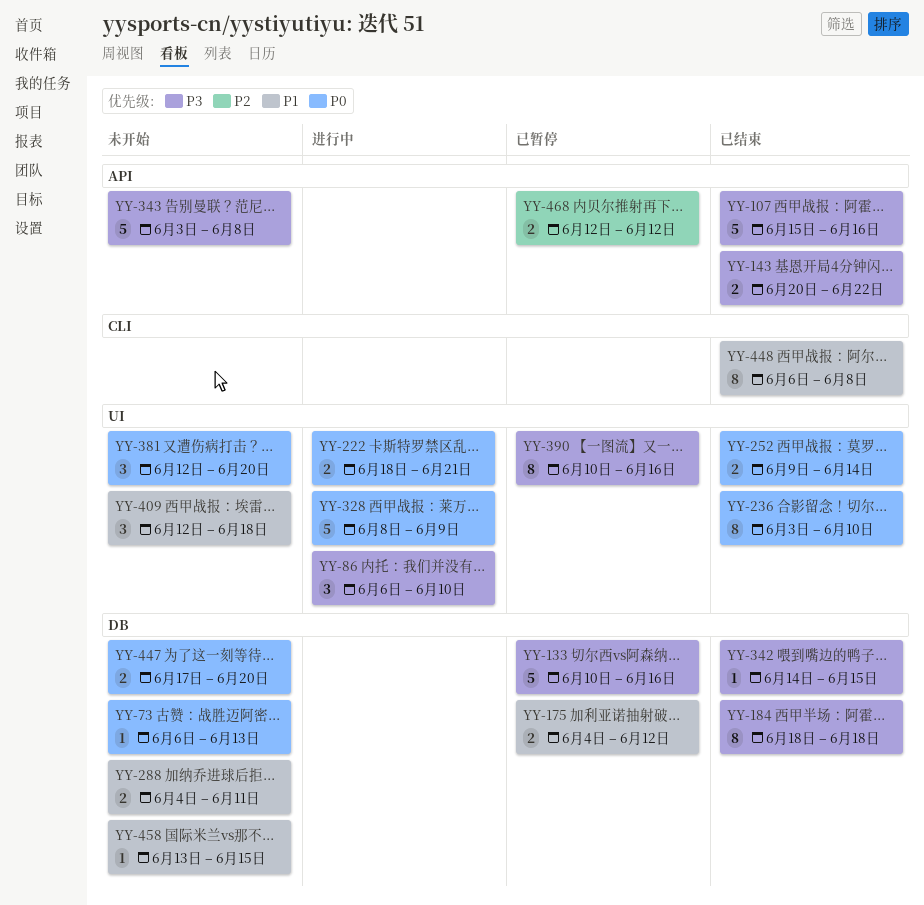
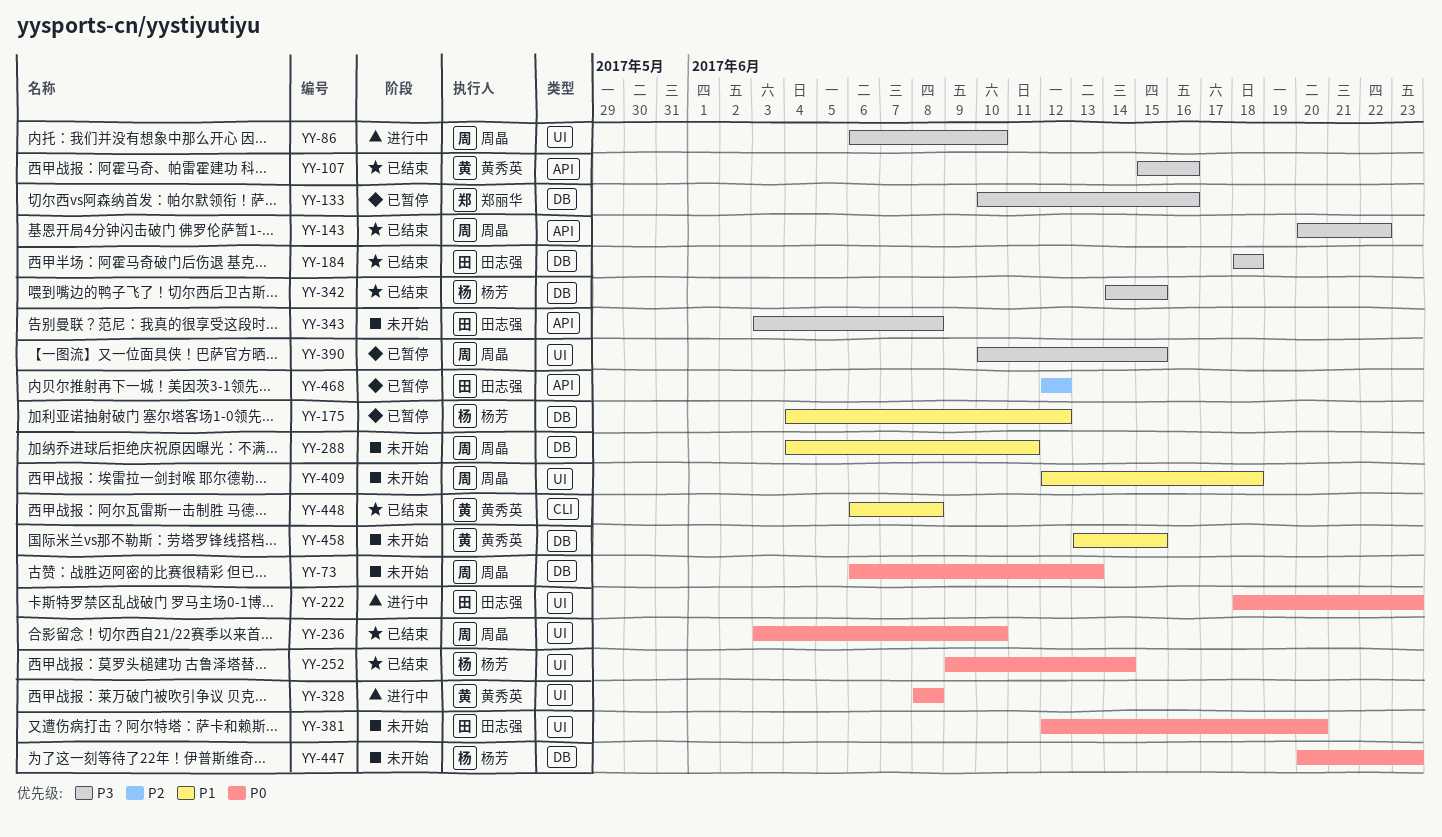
YY-222, due: Jun 21 -> Jun 23
YY-328, due: Jun 9 -> Jun 8
YY-390, due: Jun 16 -> Jun 15
YY-447, start: Jun 17 -> Jun 20
YY-447, due: Jun 20 -> Jun 23

